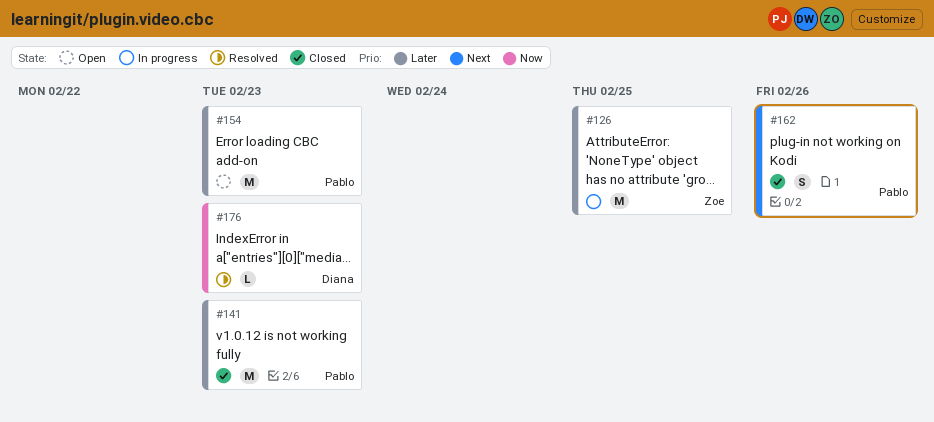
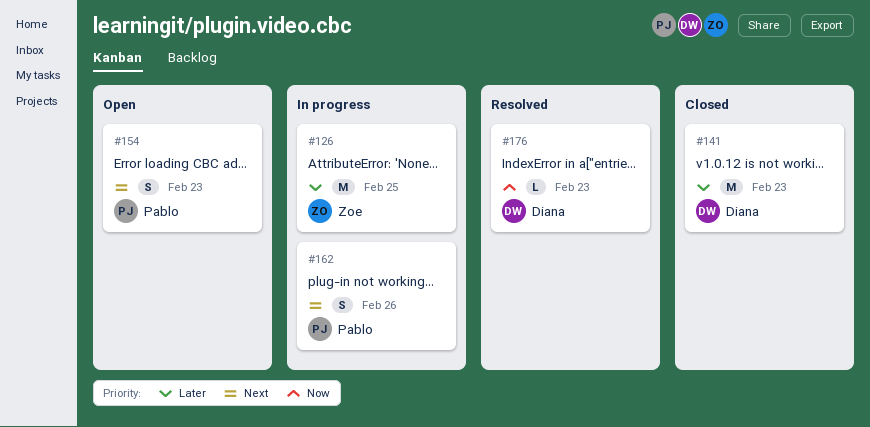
#141, owner: Pablo -> Diana
#154, priority: Later -> Next
#154, estimate: M -> S
#162, status: Closed -> In progress

